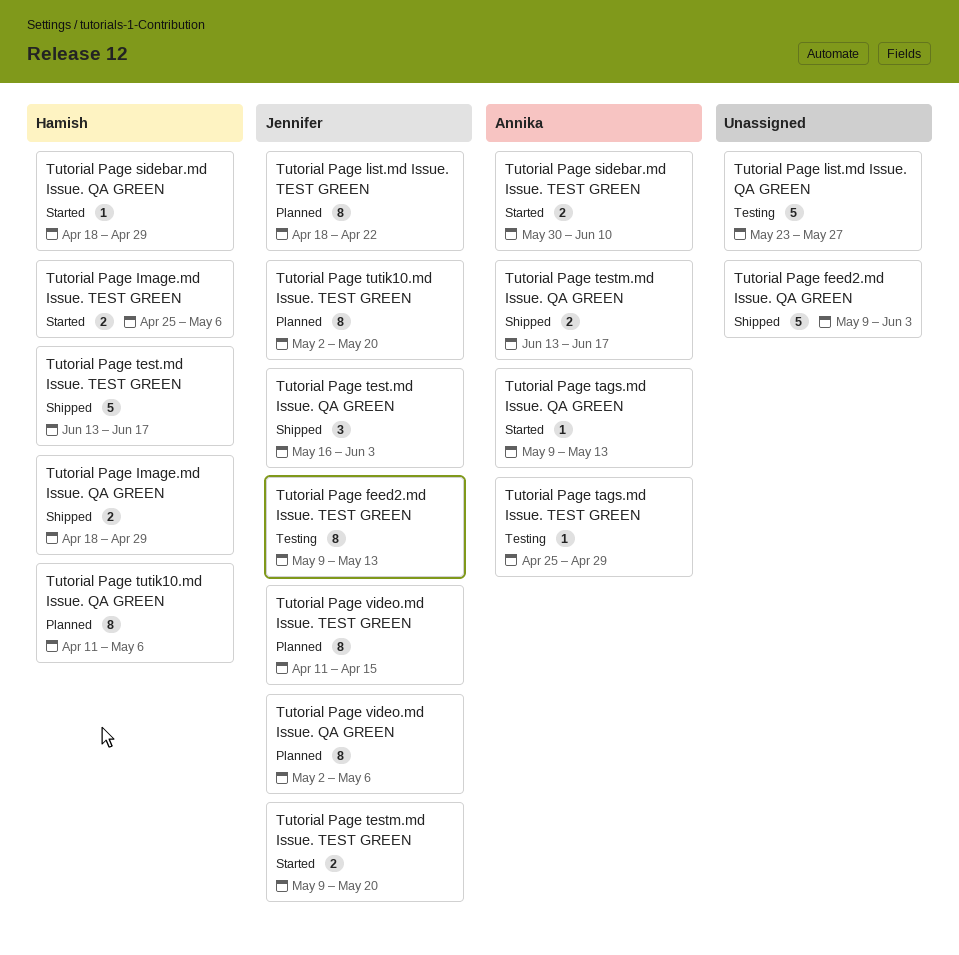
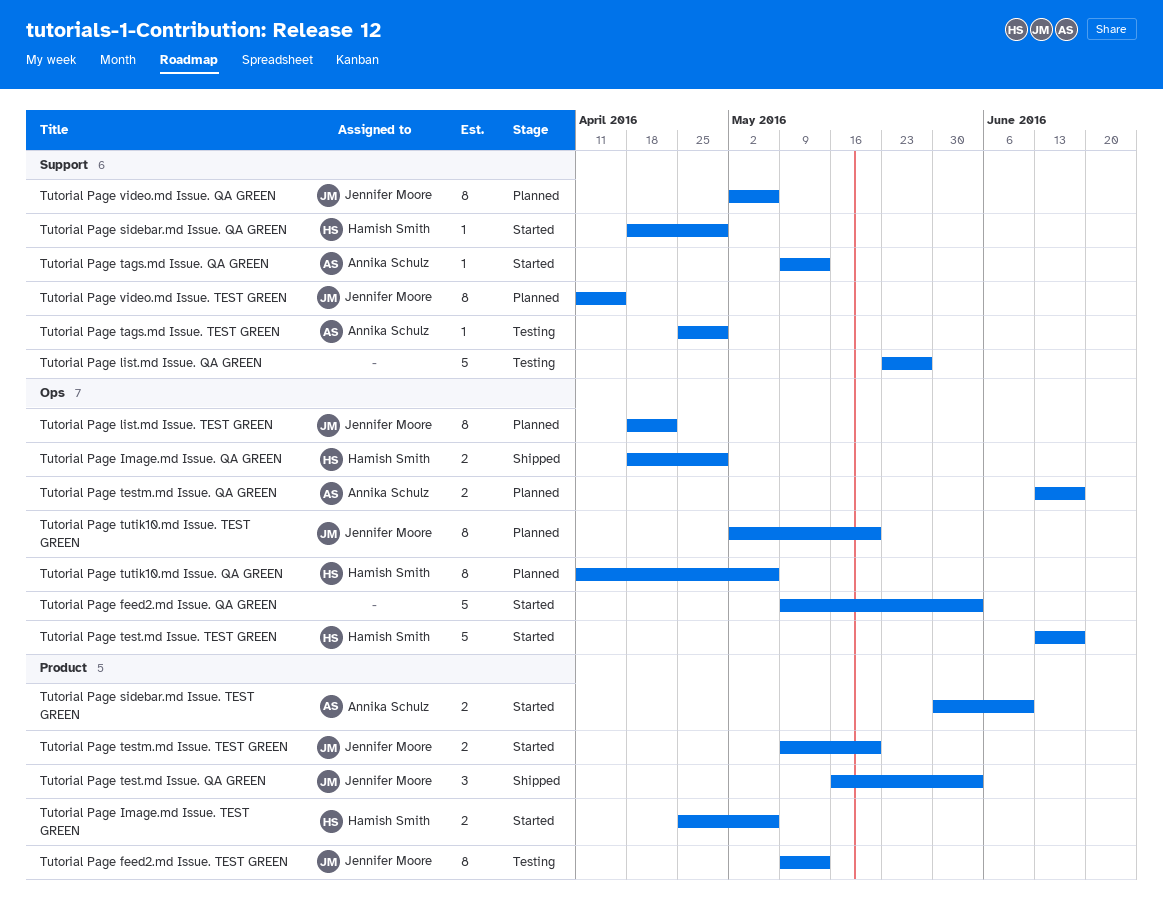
Tutorial Page feed2.md Issue. QA GREEN, status: Shipped -> Started
Tutorial Page test.md Issue. TEST GREEN, status: Shipped -> Started
Tutorial Page testm.md Issue. QA GREEN, status: Shipped -> Planned

